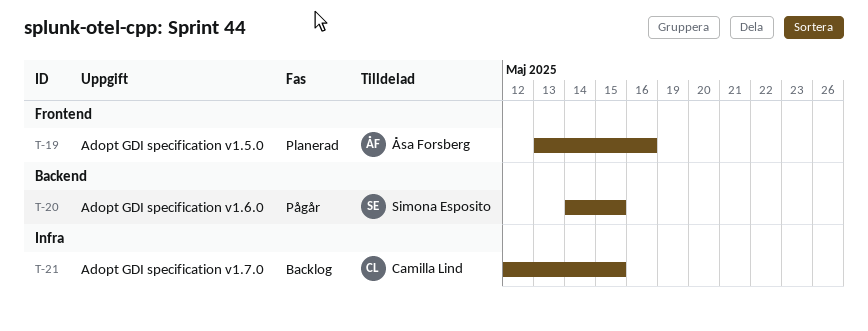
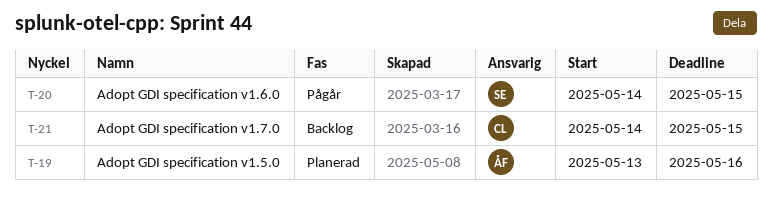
T-21, start: May 12 -> May 14

